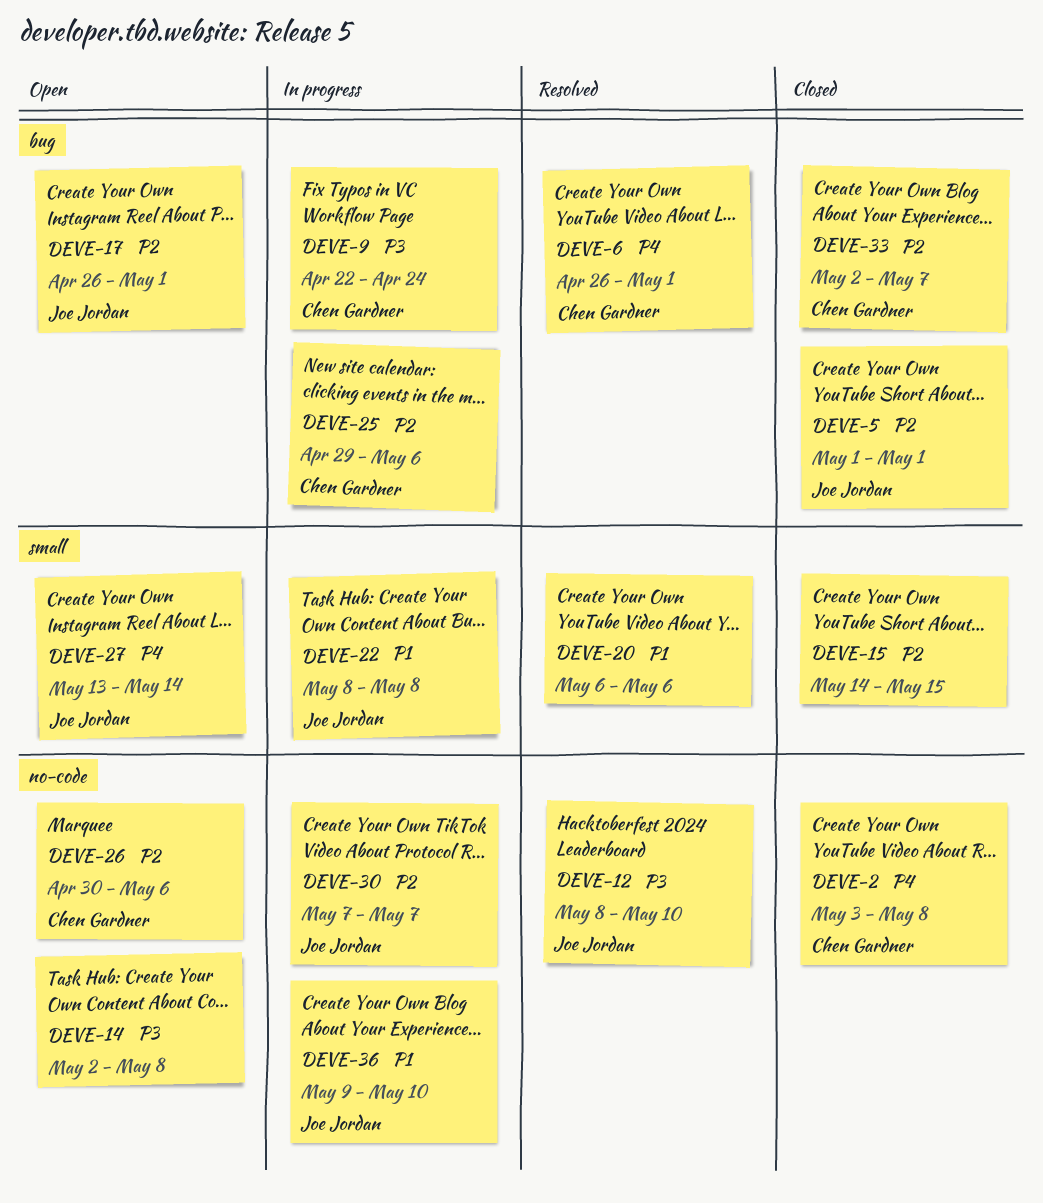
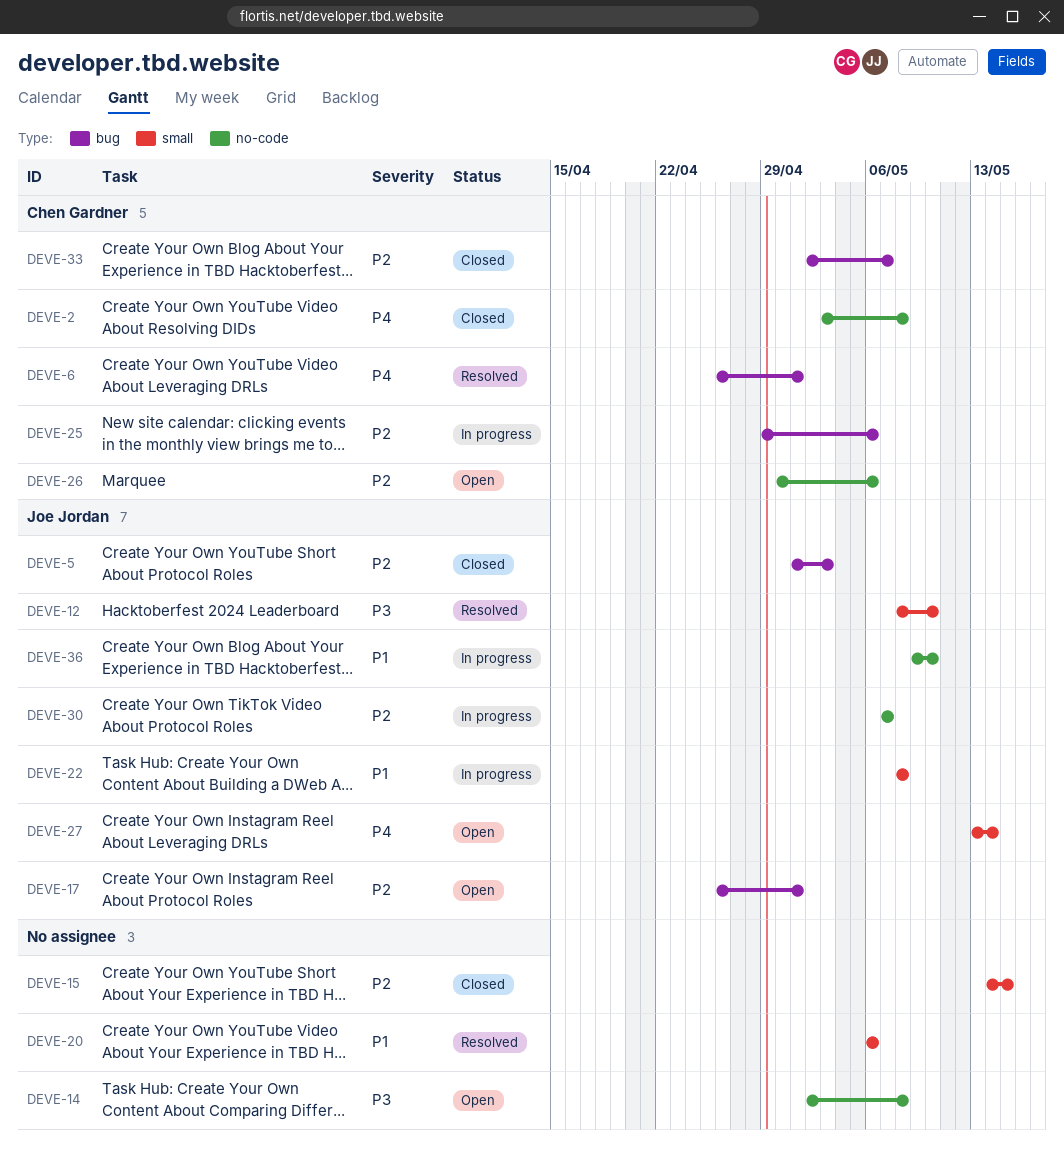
DEVE-5, due: May 1 -> May 3
DEVE-9: present -> none
DEVE-12, label: no-code -> small

